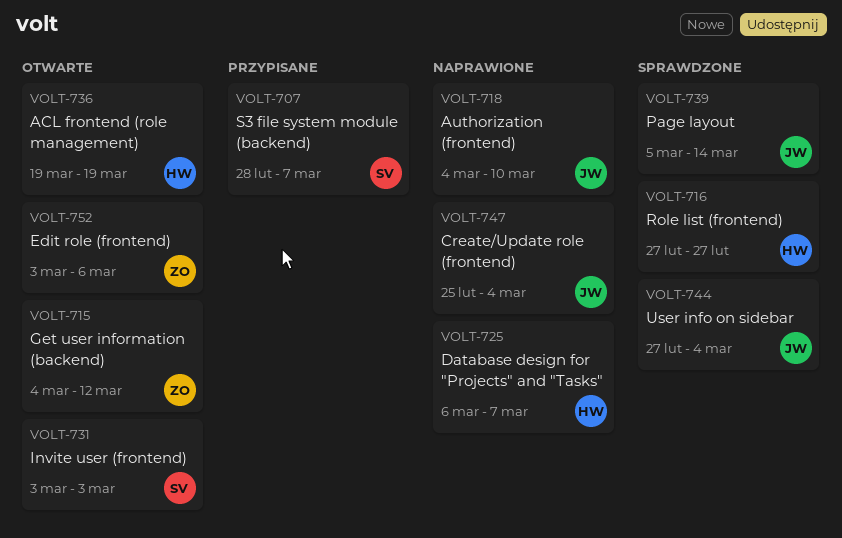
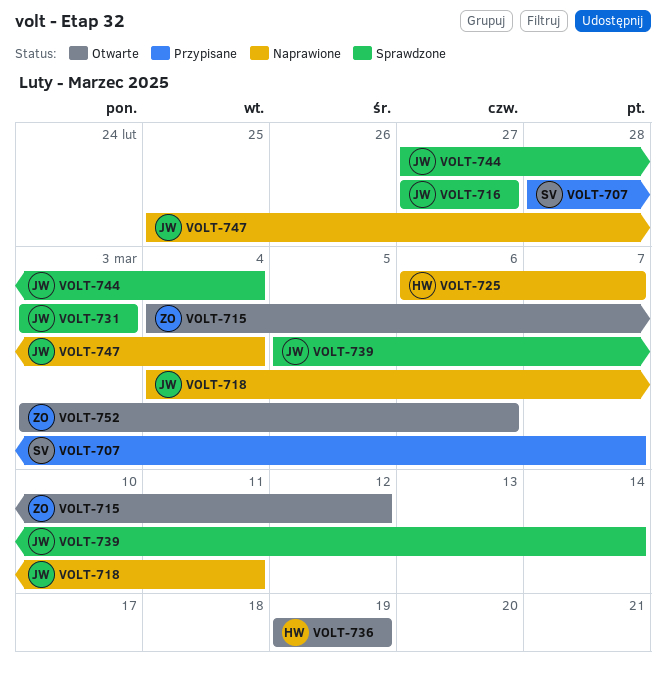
VOLT-716, owner: HW -> JW
VOLT-718, due: Mar 10 -> Mar 11
VOLT-731, status: Otwarte -> Sprawdzone
VOLT-731, owner: SV -> JW

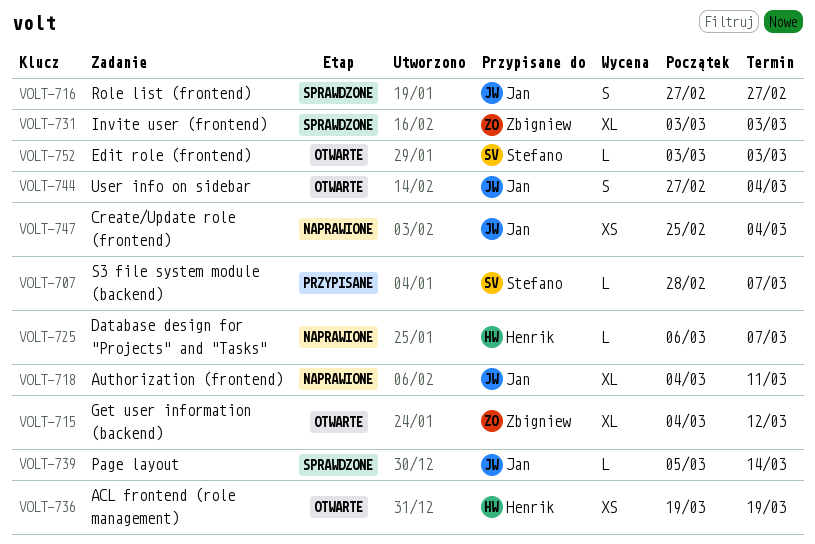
VOLT-731, owner: Jan -> Zbigniew
VOLT-744, status: Sprawdzone -> Otwarte
VOLT-752, owner: Zbigniew -> Stefano
VOLT-752, due: Mar 6 -> Mar 3

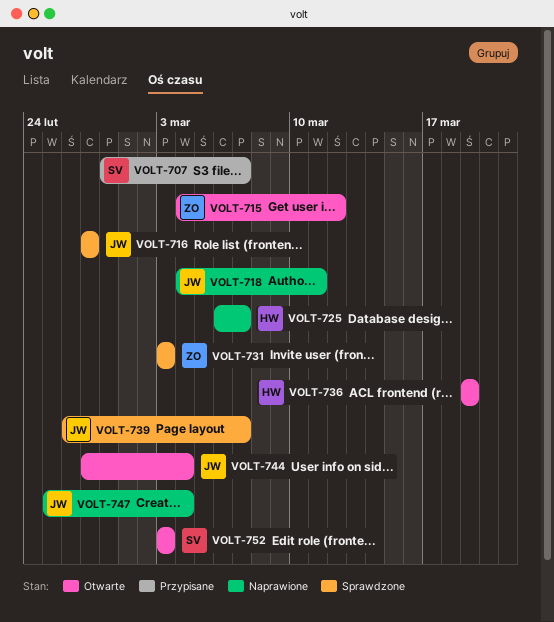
VOLT-739, start: Mar 5 -> Feb 26
VOLT-739, due: Mar 14 -> Mar 7

